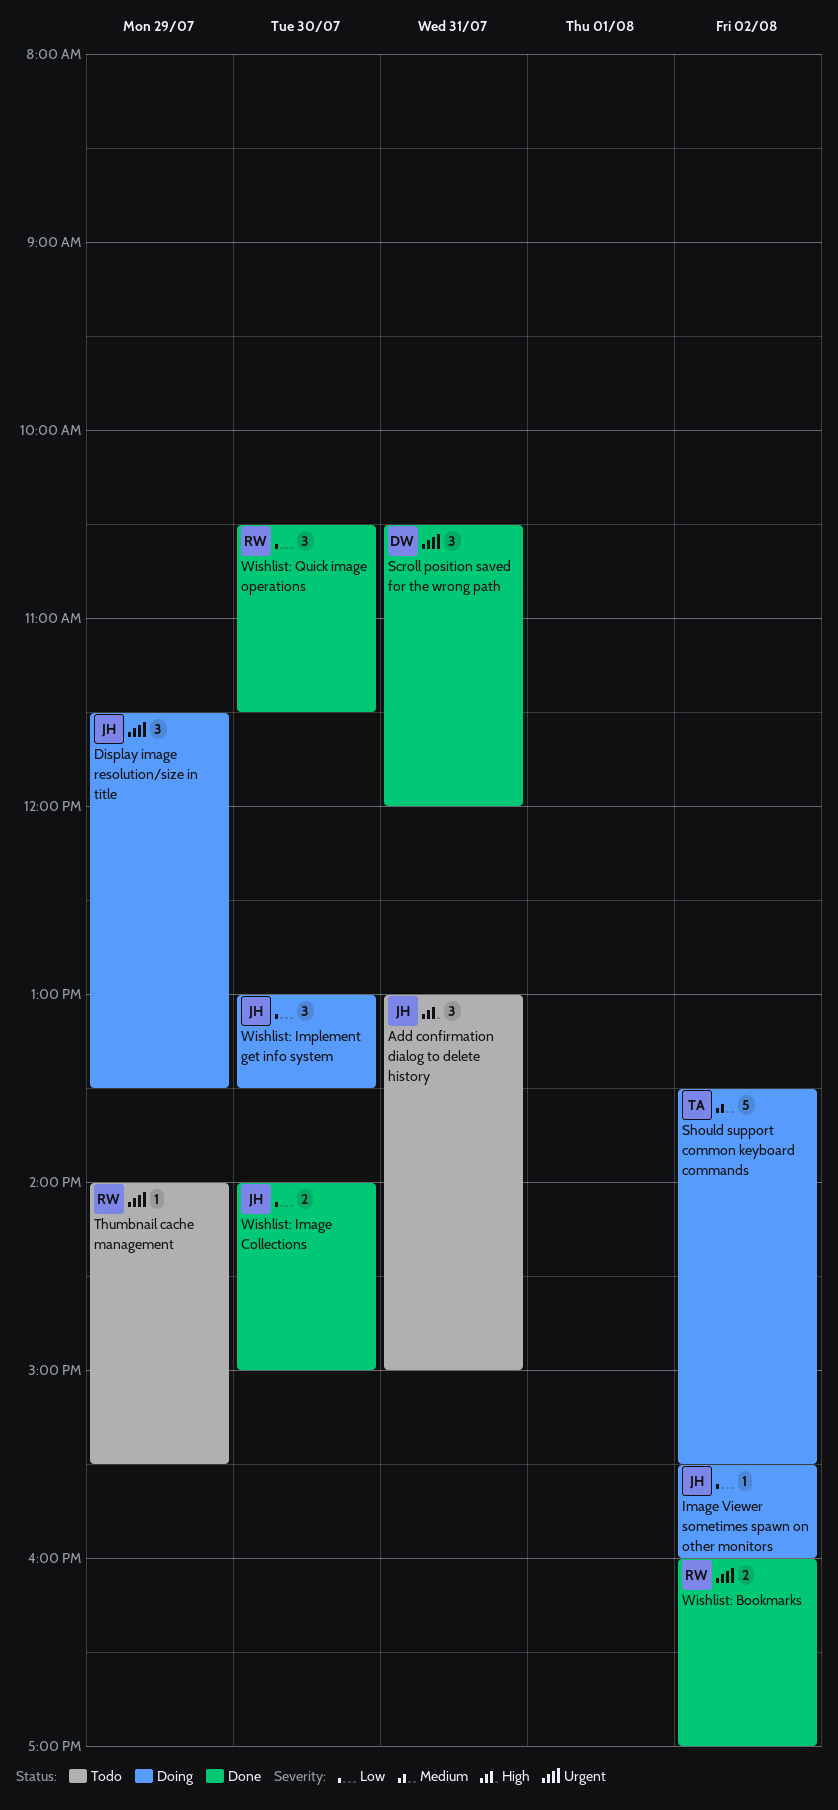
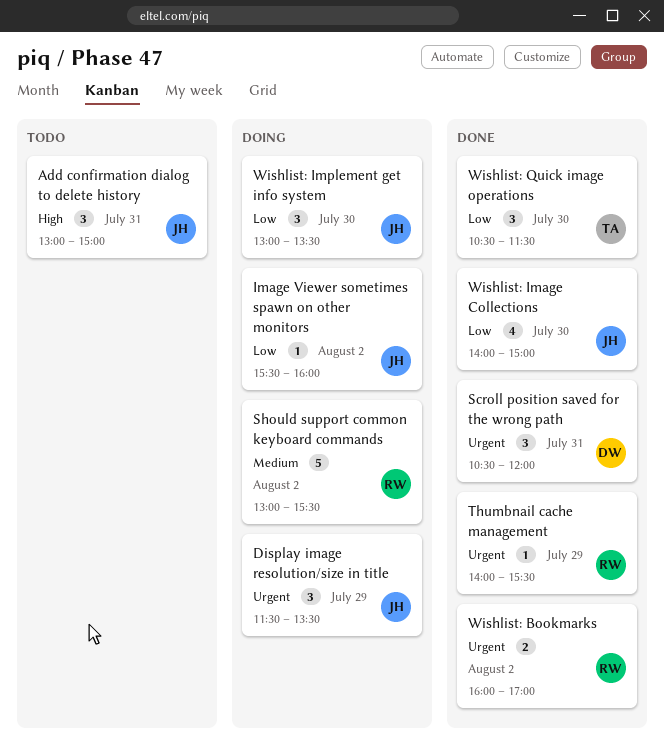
Should support common keyboard commands, owner: TA -> RW
Should support common keyboard commands, begins: 13:30 -> 13:00
Thumbnail cache management, status: Todo -> Done
Wishlist: Image Collections, estimate: 2 -> 4
Wishlist: Quick image operations, owner: RW -> TA

